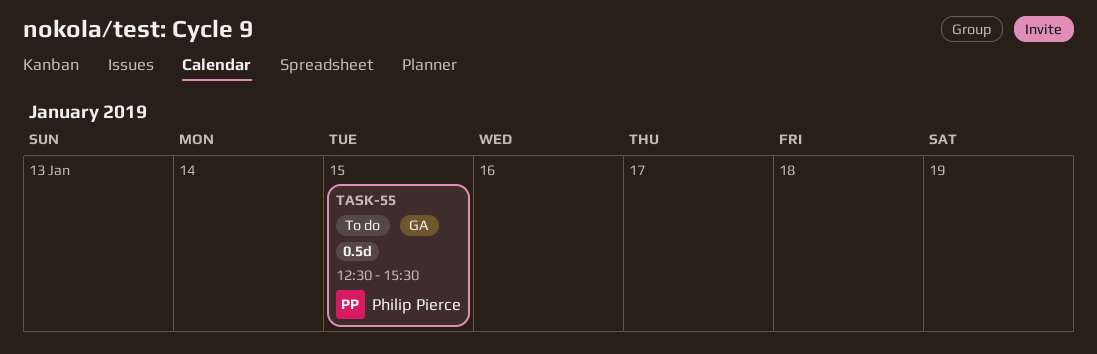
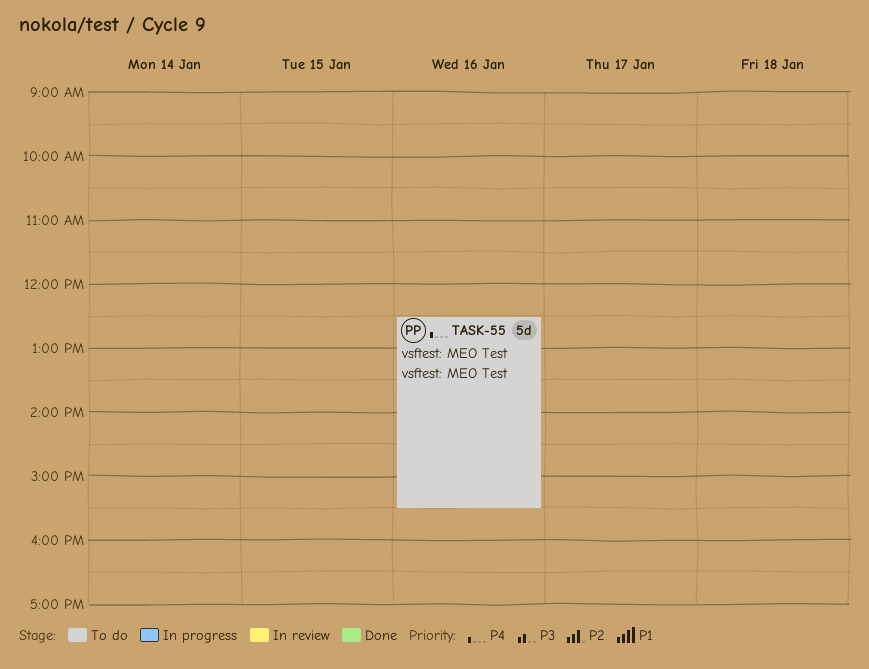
TASK-55, estimate: 0.5d -> 5d
TASK-55, day: Jan 15 -> Jan 16

